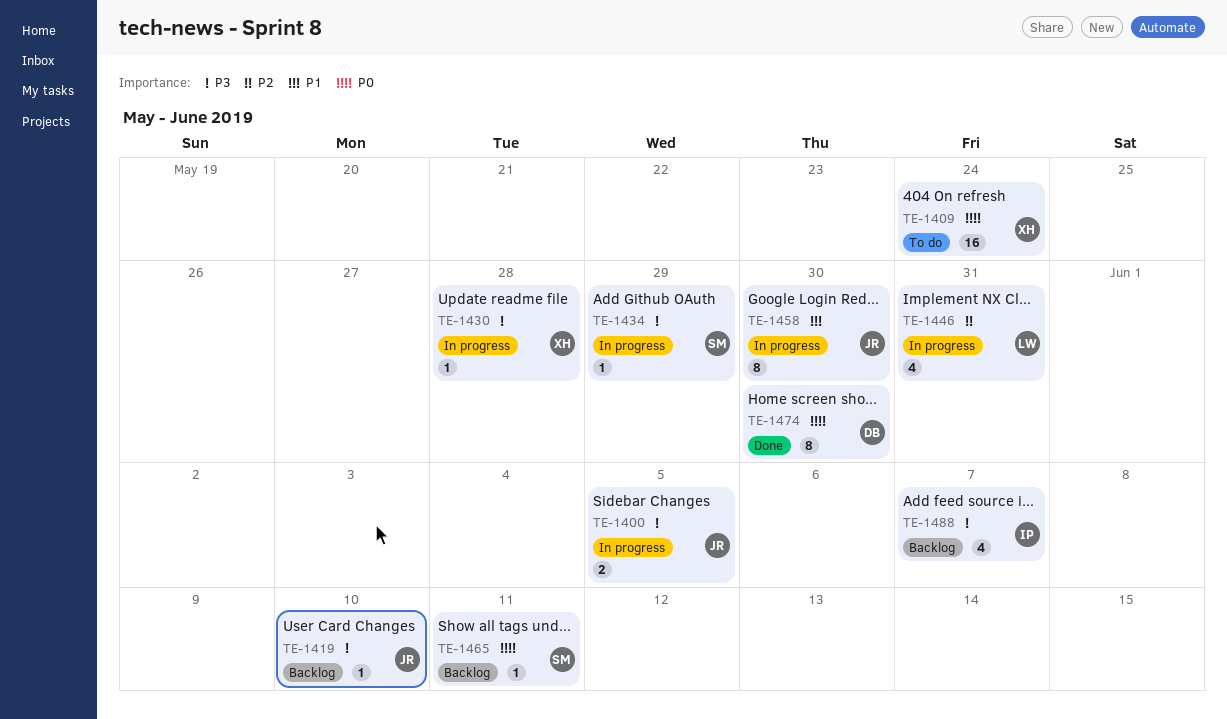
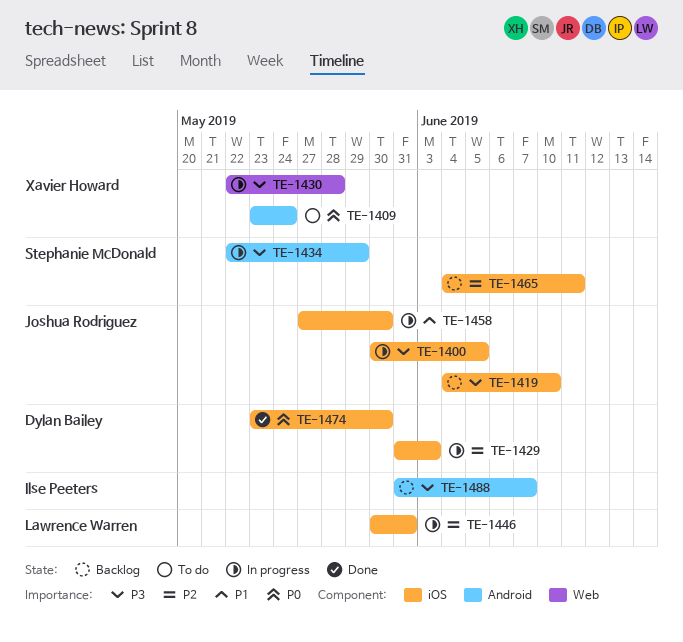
TE-1429: none -> present
TE-1465, priority: P0 -> P2

